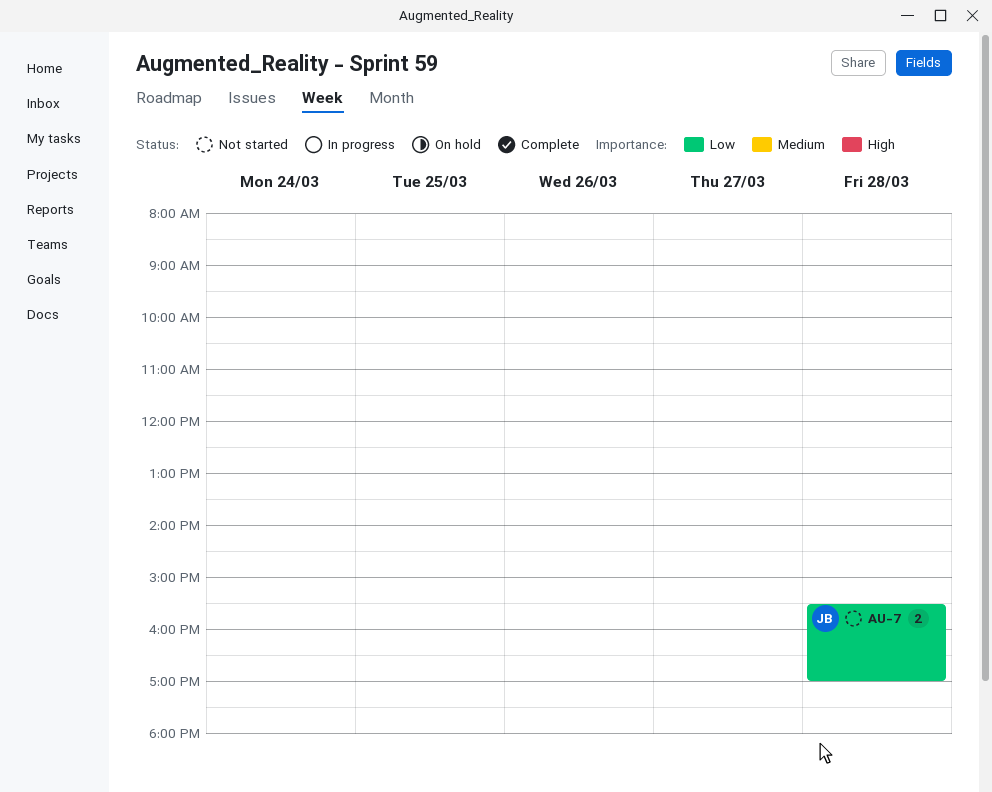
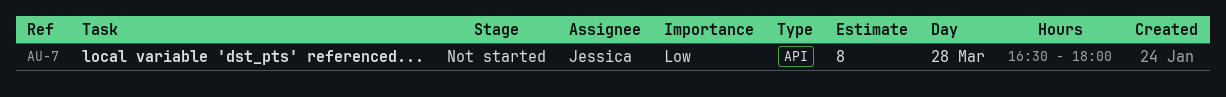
AU-7, estimate: 2 -> 8
AU-7, begins: 15:30 -> 16:30
AU-7, ends: 17:00 -> 18:00

